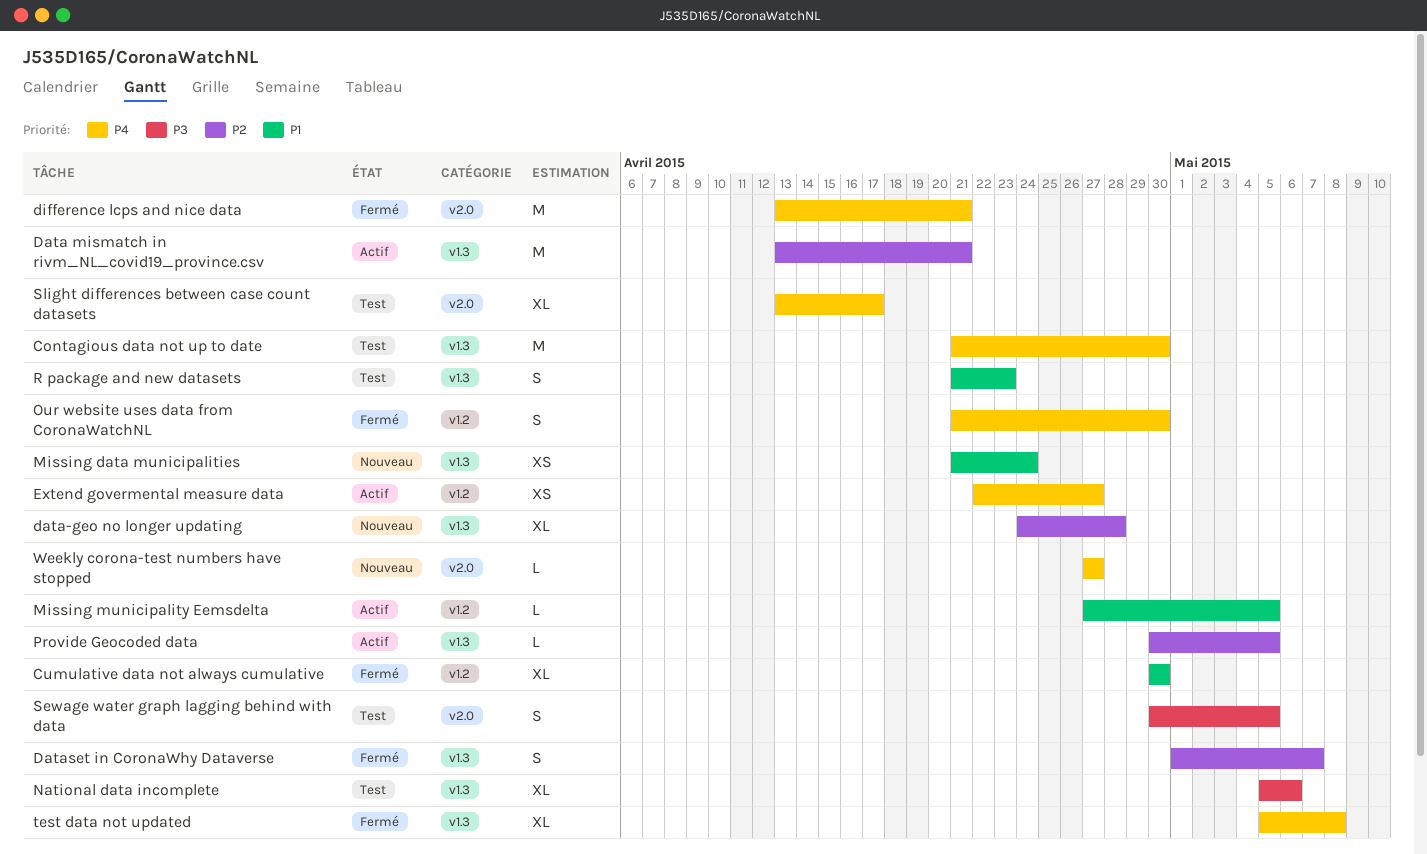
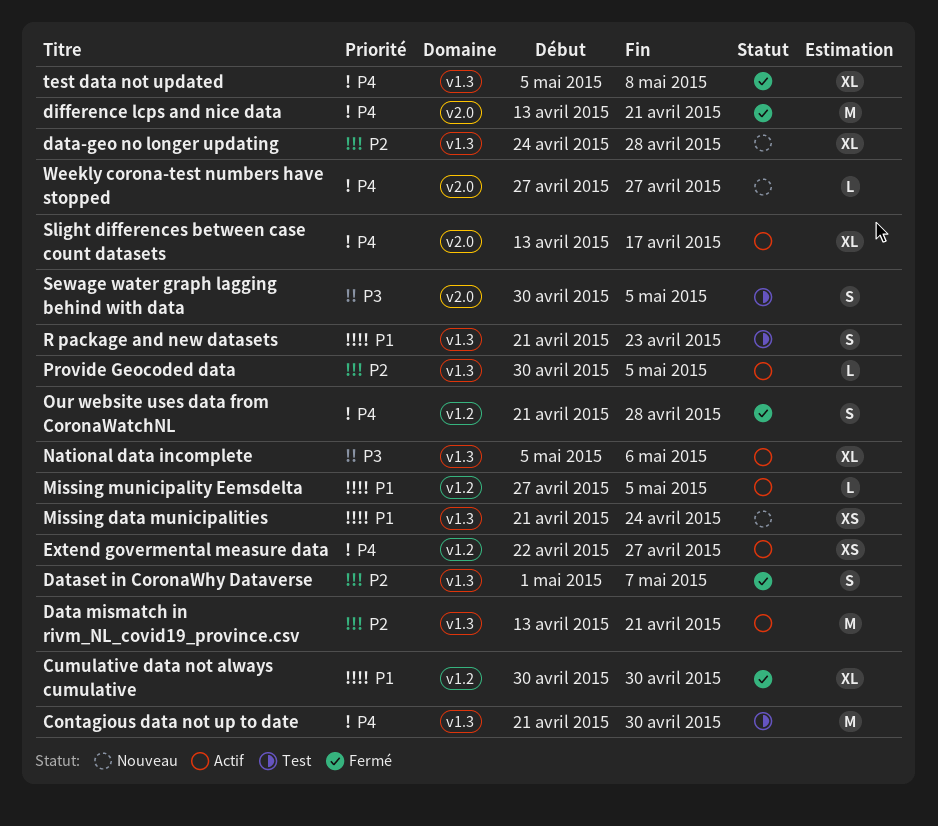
National data incomplete, status: Test -> Actif
Our website uses data from CoronaWatchNL, due: Apr 30 -> Apr 28
Slight differences between case count datasets, status: Test -> Actif

